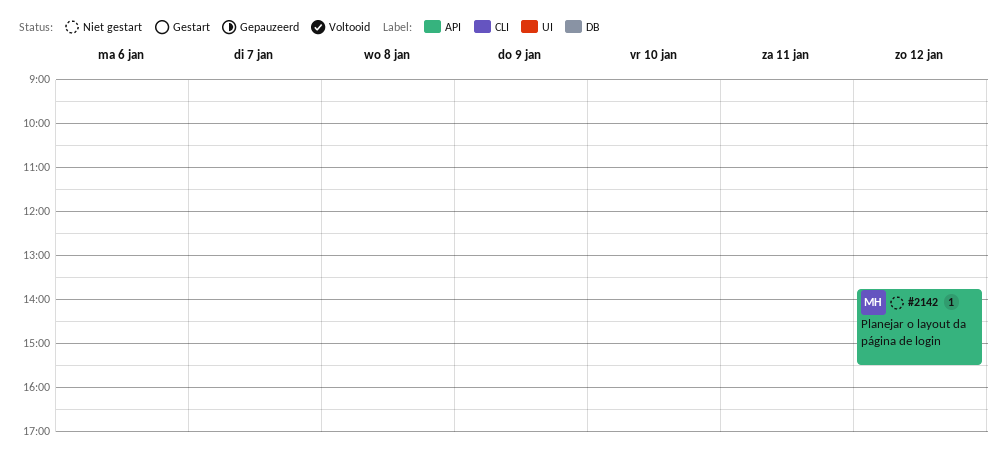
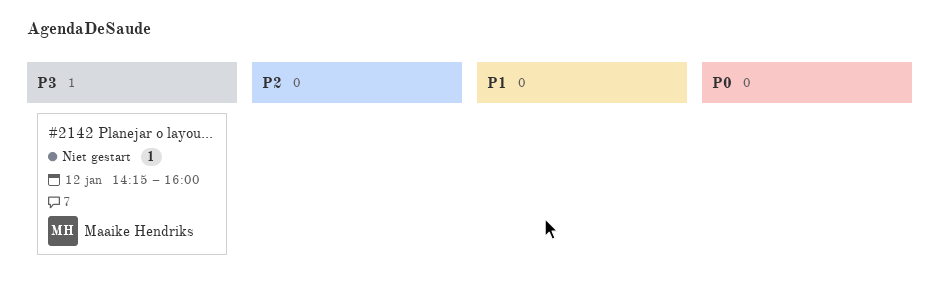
#2142, begins: 13:45 -> 14:15
#2142, ends: 15:30 -> 16:00

